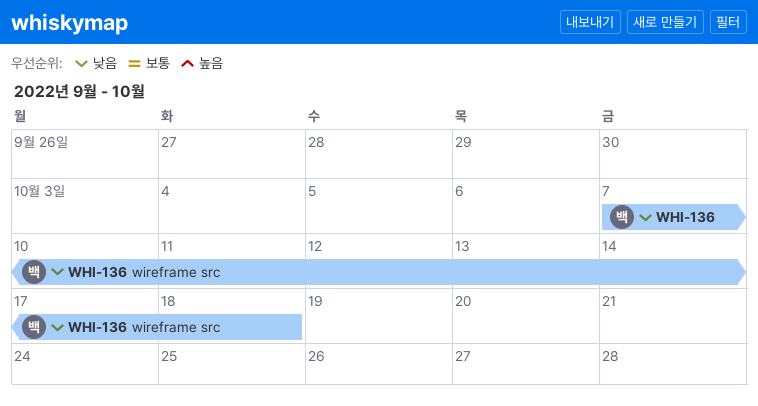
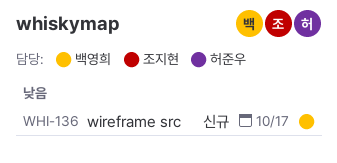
WHI-136, due: Oct 18 -> Oct 17

